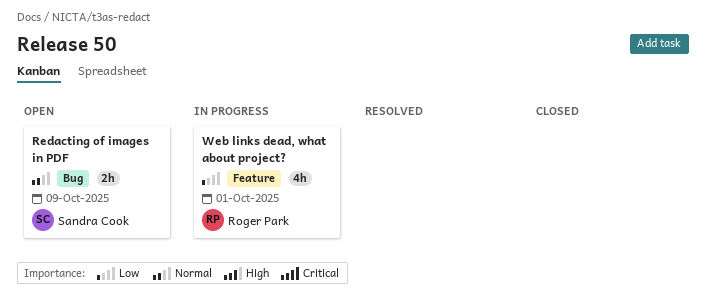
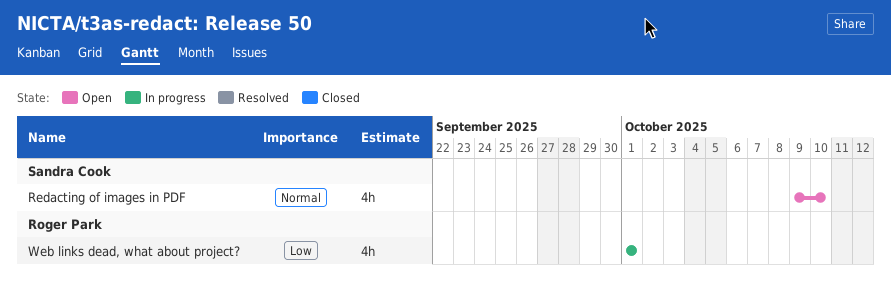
Redacting of images in PDF, estimate: 2h -> 4h
Redacting of images in PDF, due: Oct 9 -> Oct 10

